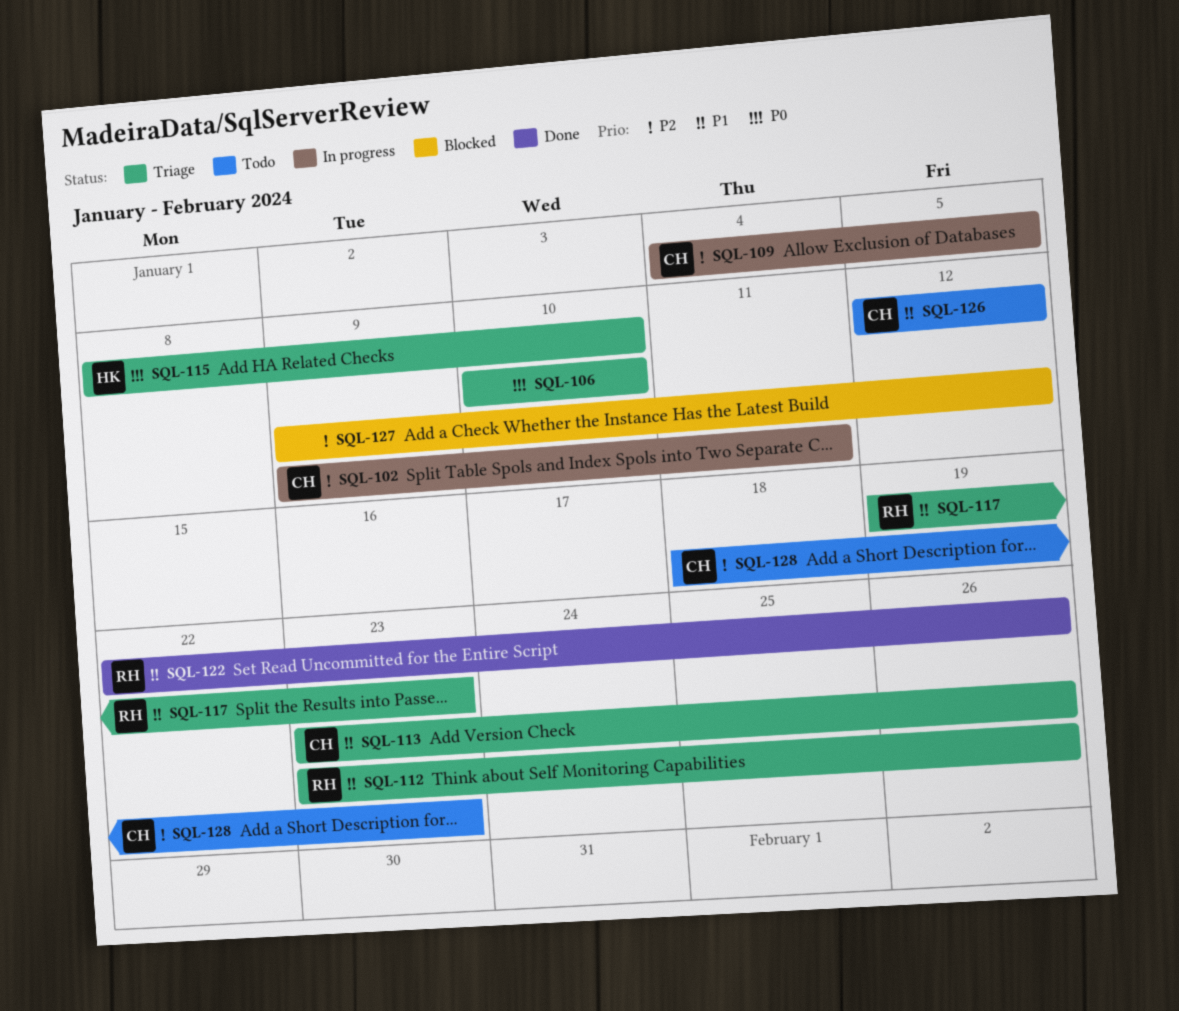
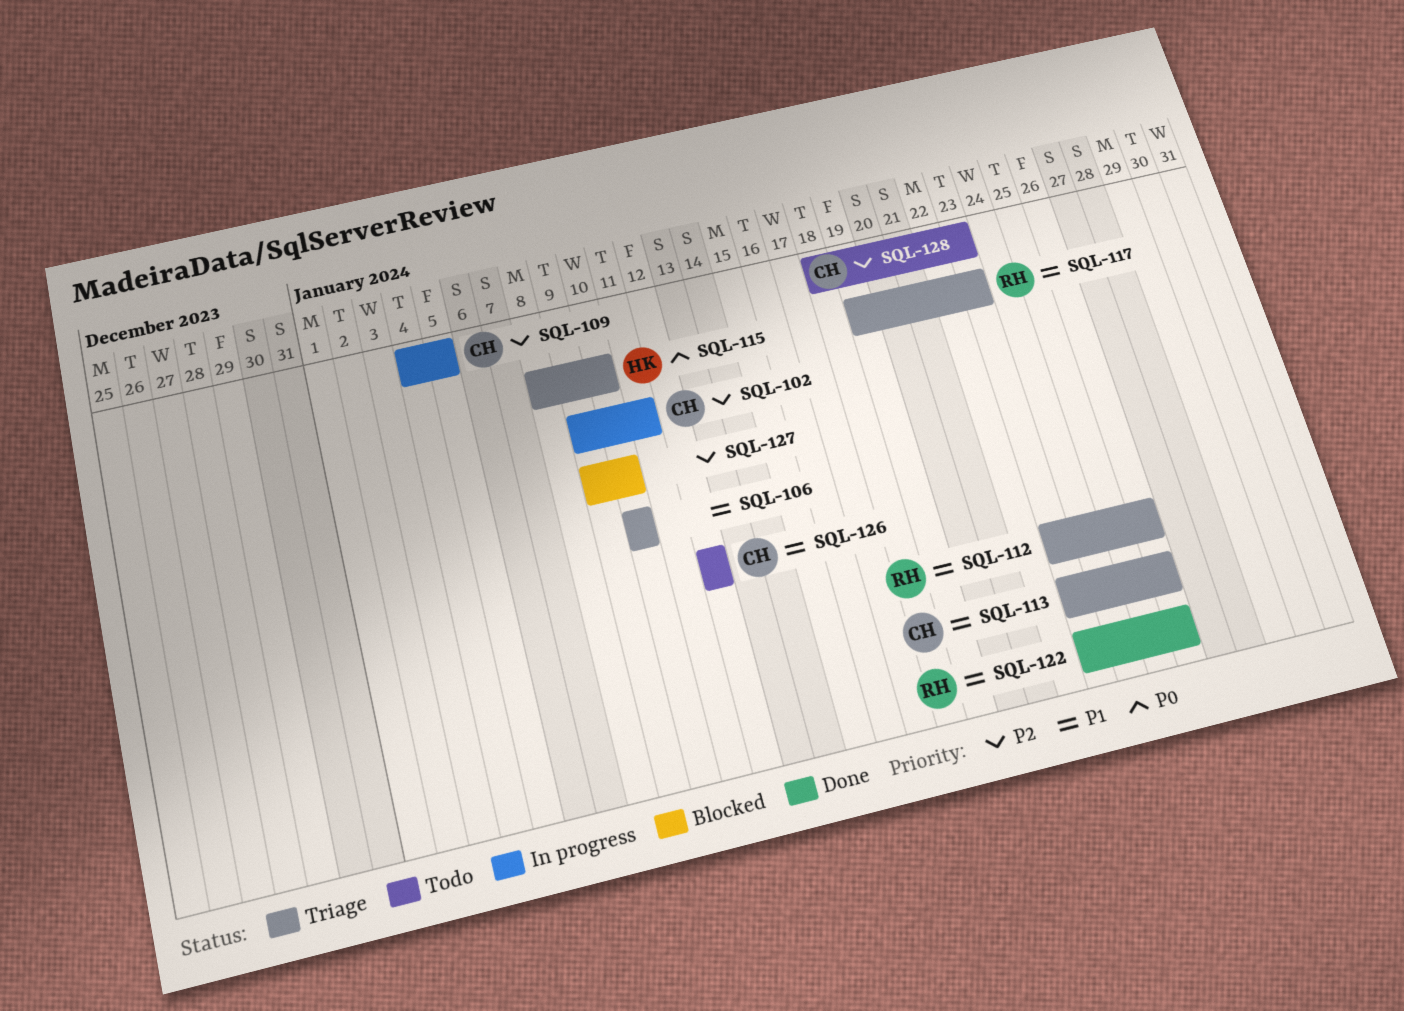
SQL-106, priority: P0 -> P1
SQL-122, start: Jan 22 -> Jan 23
SQL-127, due: Jan 12 -> Jan 10

